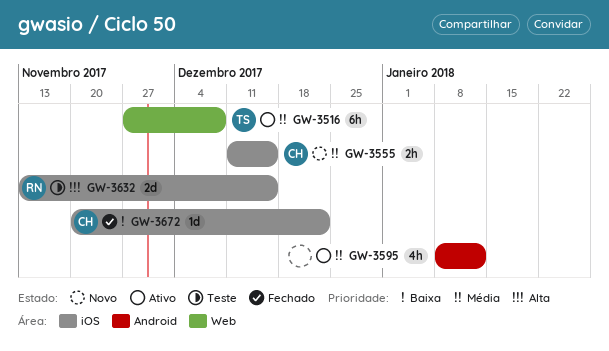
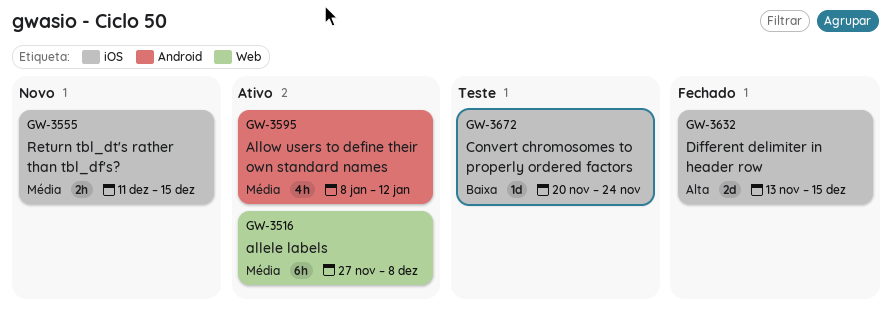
GW-3632, status: Teste -> Fechado
GW-3672, status: Fechado -> Teste
GW-3672, due: Dec 22 -> Nov 24

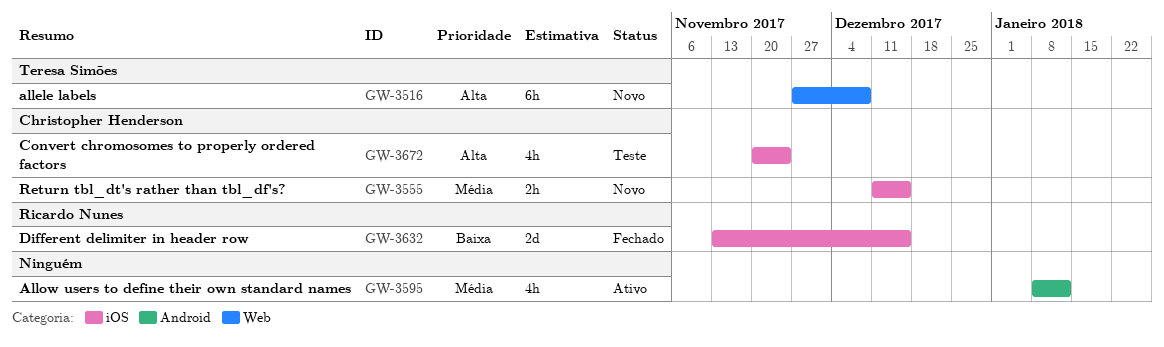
GW-3516, status: Ativo -> Novo
GW-3516, priority: Média -> Alta
GW-3632, priority: Alta -> Baixa
GW-3672, priority: Baixa -> Alta
GW-3672, estimate: 1d -> 4h

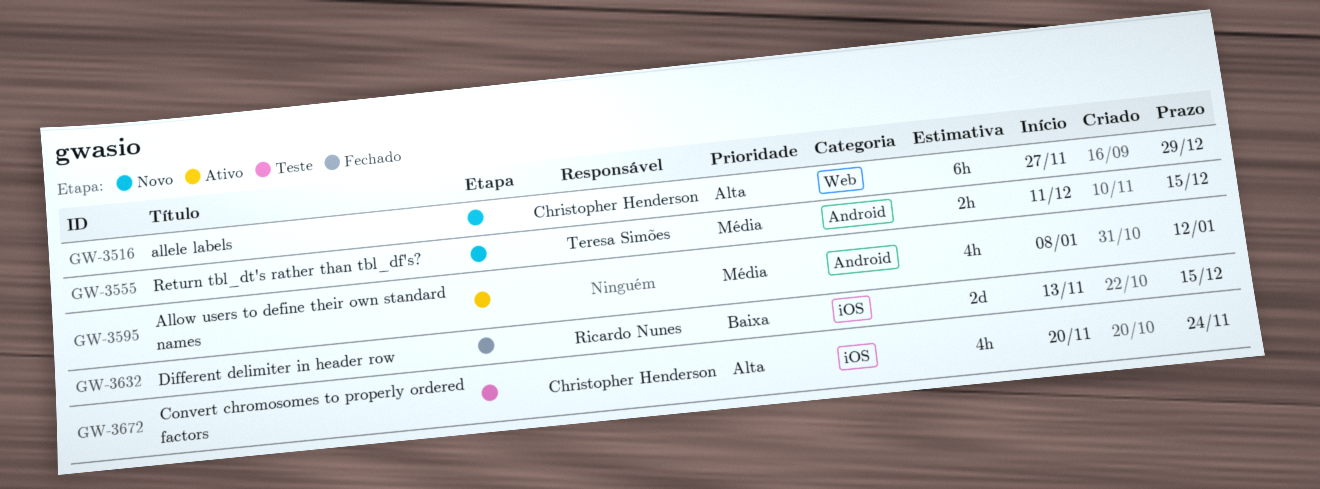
GW-3516, owner: Teresa Simões -> Christopher Henderson
GW-3516, due: Dec 8 -> Dec 29
GW-3555, owner: Christopher Henderson -> Teresa Simões
GW-3555, label: iOS -> Android

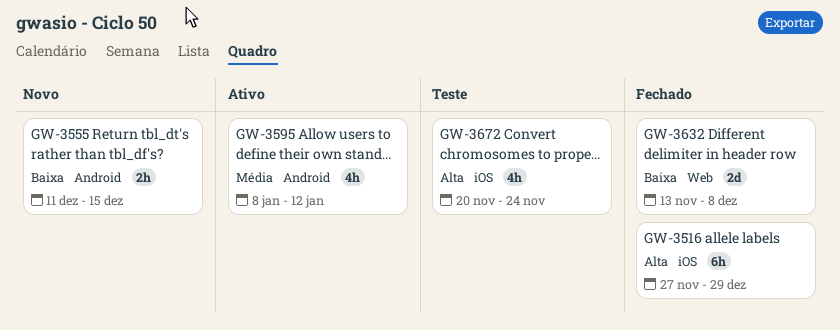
GW-3516, status: Novo -> Fechado
GW-3516, label: Web -> iOS
GW-3555, priority: Média -> Baixa
GW-3632, label: iOS -> Web
GW-3632, due: Dec 15 -> Dec 8

